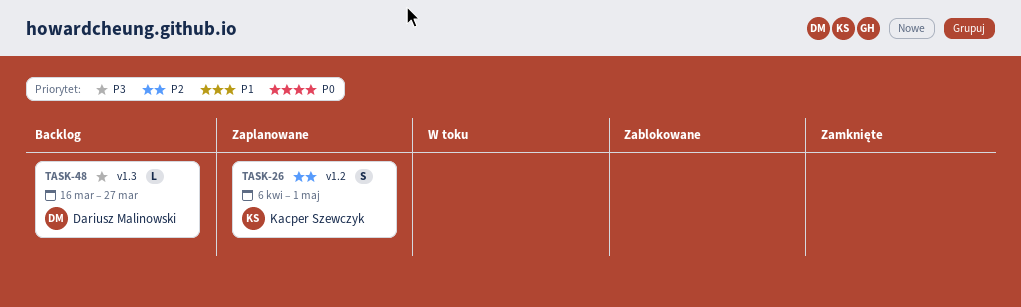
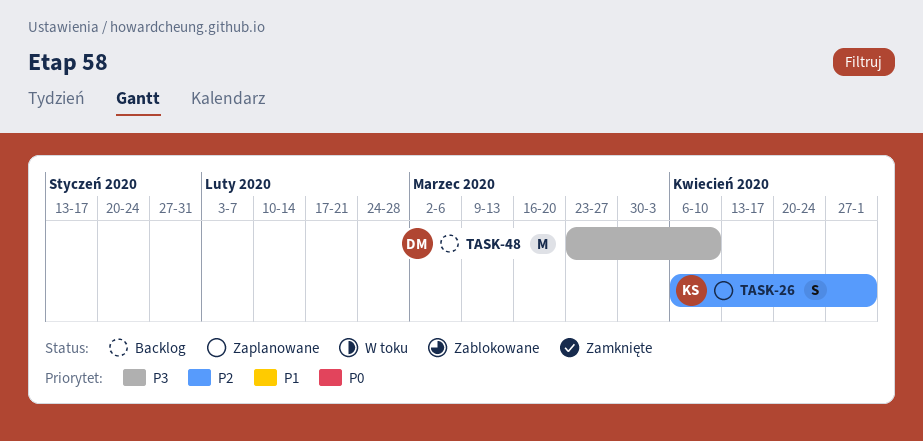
TASK-48, estimate: L -> M
TASK-48, start: Mar 16 -> Mar 23
TASK-48, due: Mar 27 -> Apr 10

